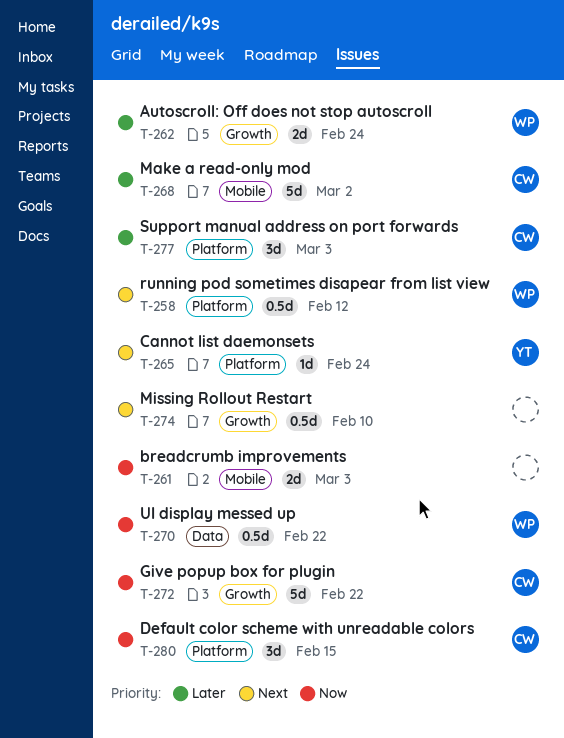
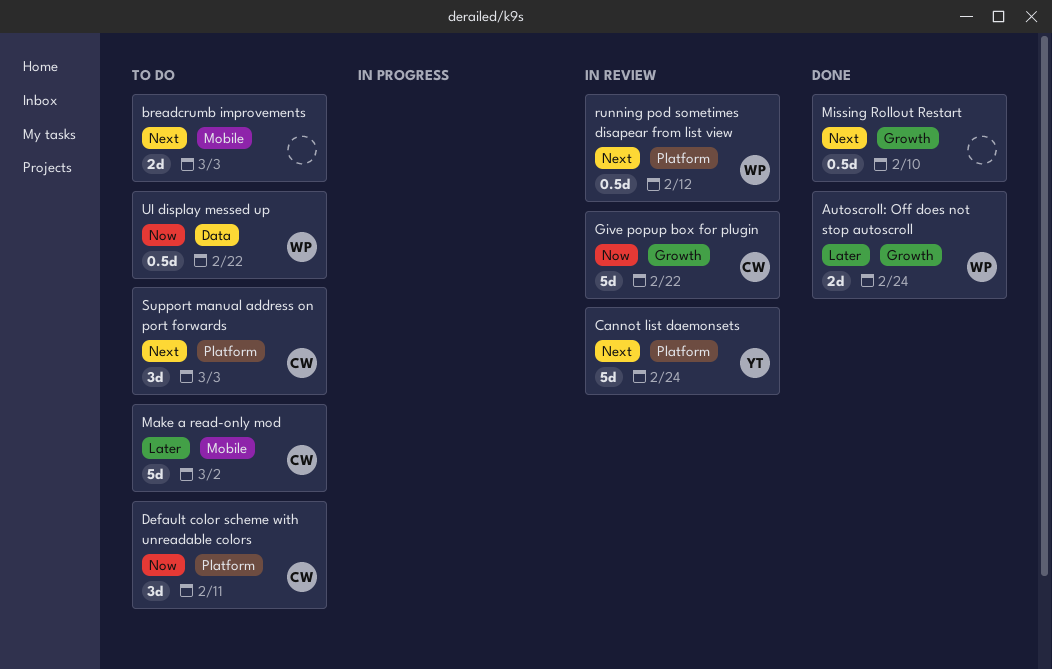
breadcrumb improvements, priority: Now -> Next
Cannot list daemonsets, estimate: 1d -> 5d
Default color scheme with unreadable colors, due: Feb 15 -> Feb 11
Support manual address on port forwards, priority: Later -> Next

